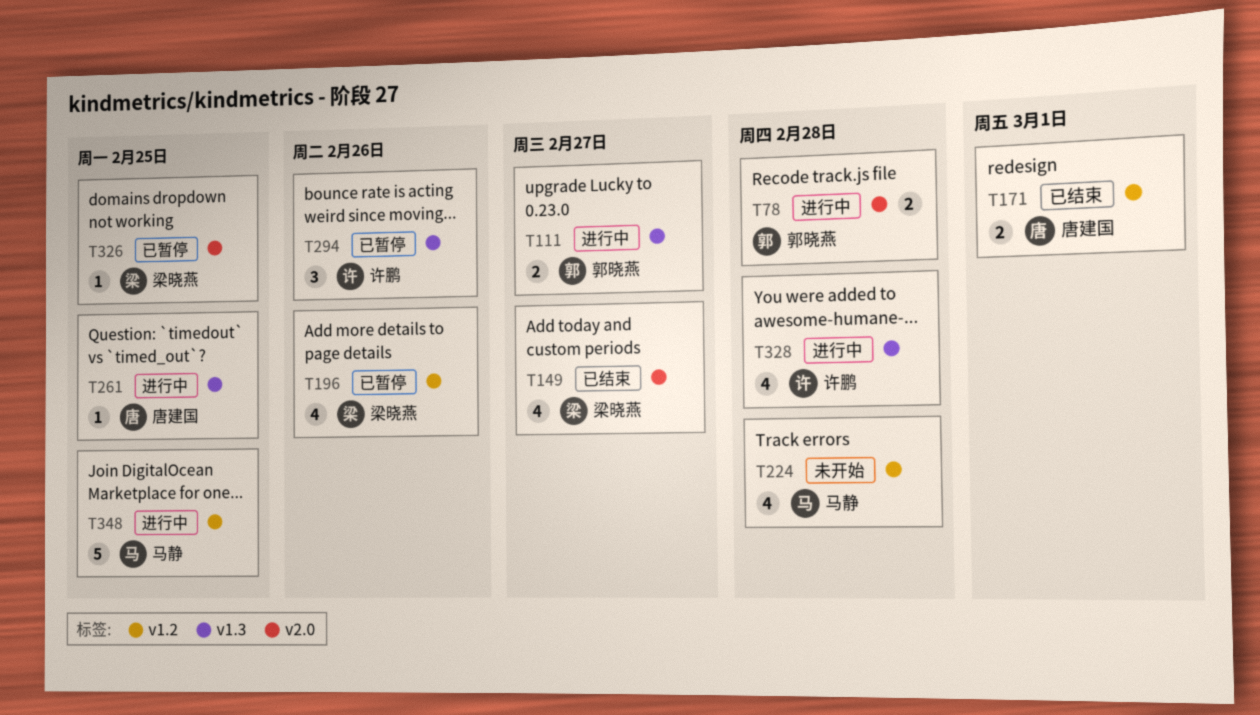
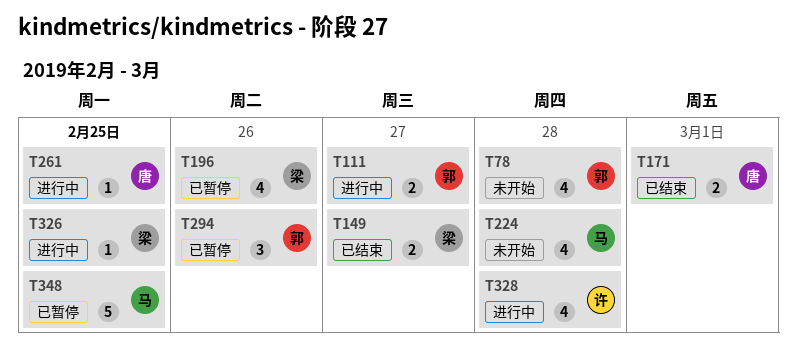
T78, status: 进行中 -> 未开始
T78, estimate: 2 -> 4
T149, estimate: 4 -> 2
T294, owner: 许鹏 -> 郭晓燕
T326, status: 已暂停 -> 进行中
T348, status: 进行中 -> 已暂停

